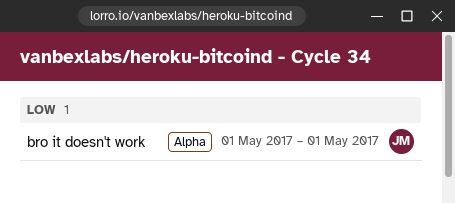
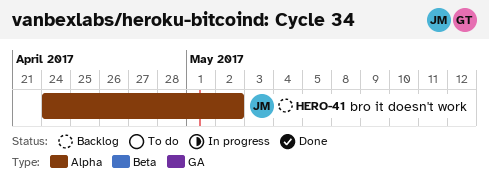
bro it doesn't work, start: May 1 -> Apr 24
bro it doesn't work, due: May 1 -> May 2

